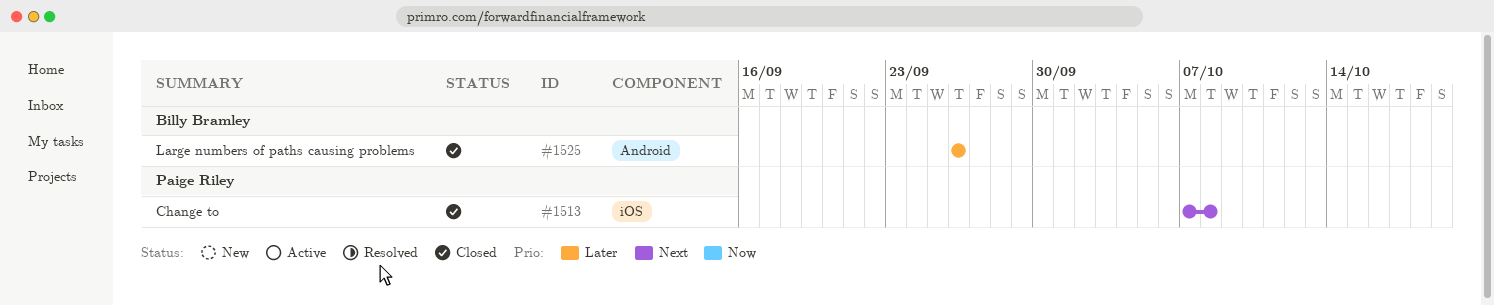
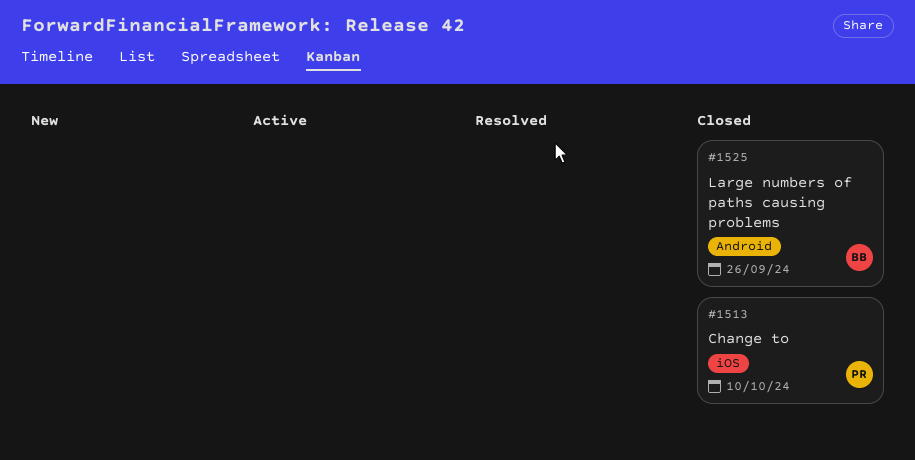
#1513, due: Oct 8 -> Oct 10

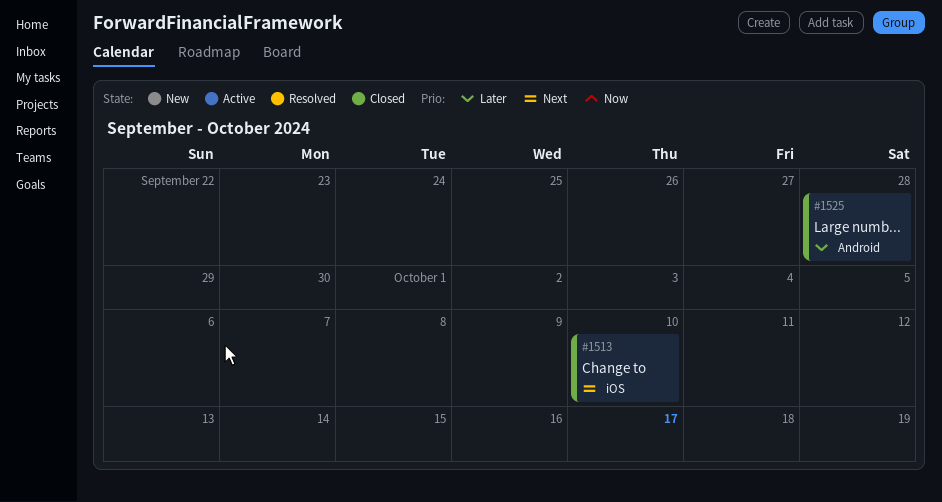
#1525, due: Sep 26 -> Sep 28

